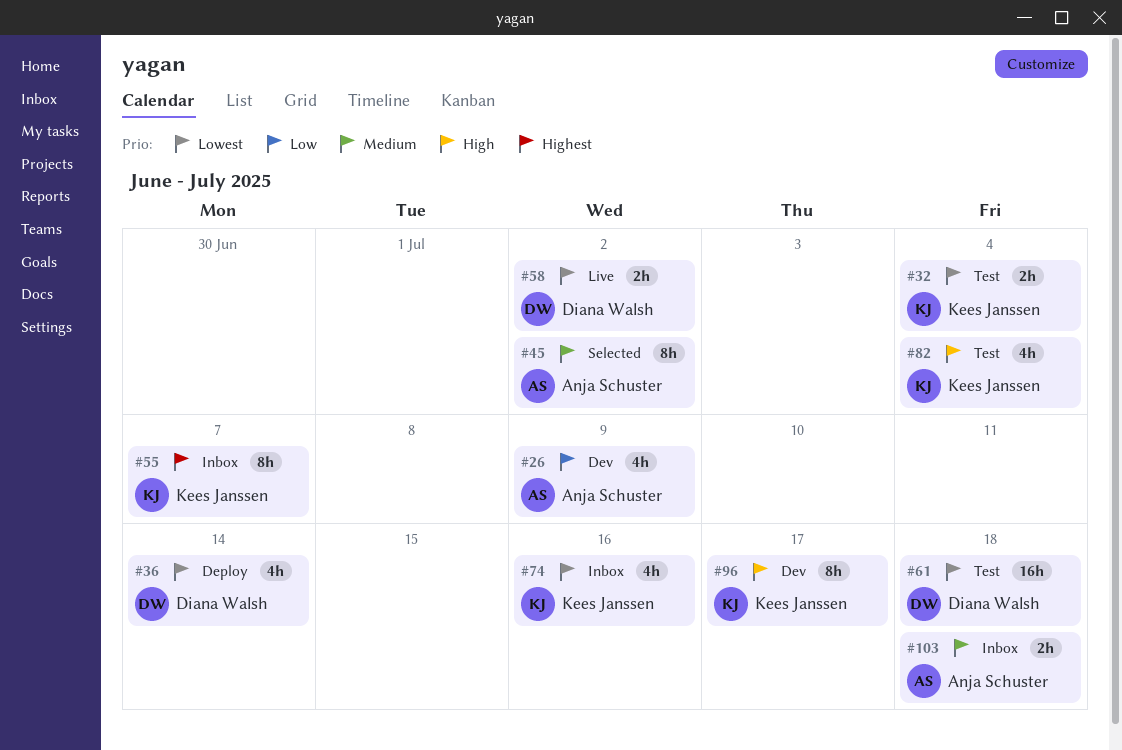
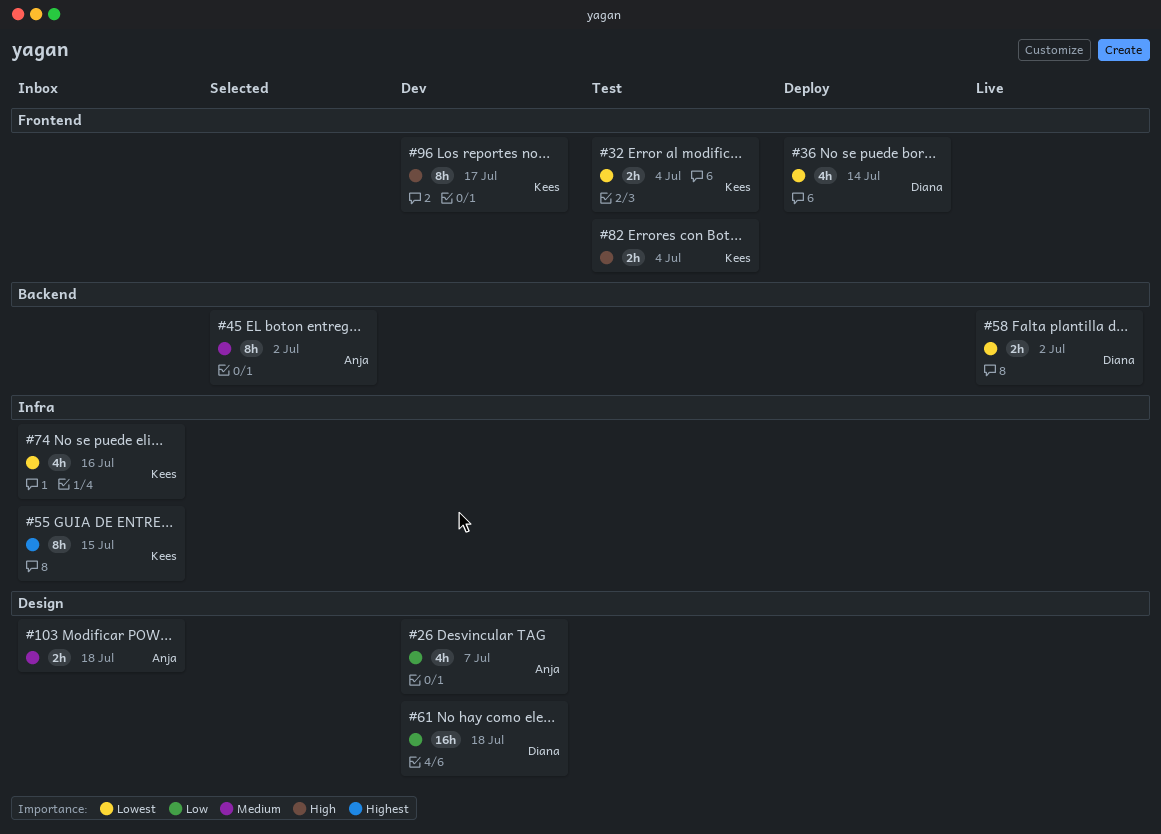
#26, due: Jul 9 -> Jul 7
#55, due: Jul 7 -> Jul 15
#61, status: Test -> Dev
#61, priority: Lowest -> Low
#82, estimate: 4h -> 2h

